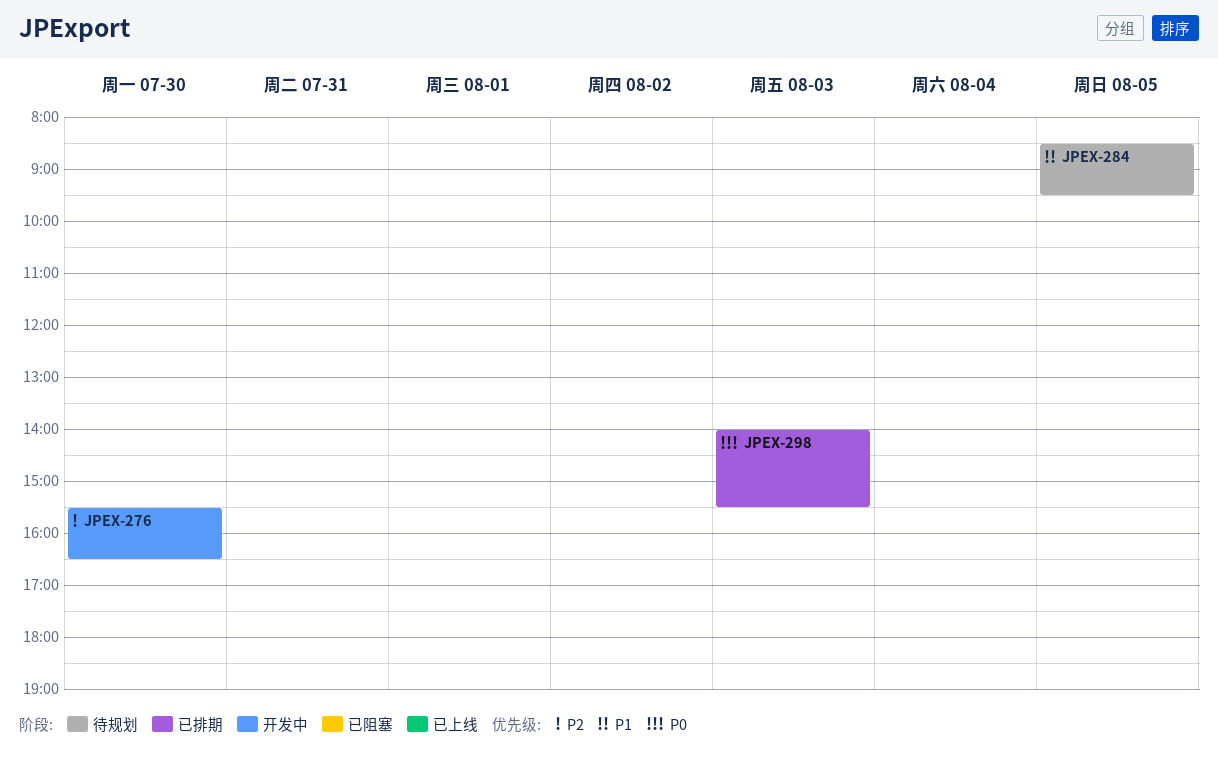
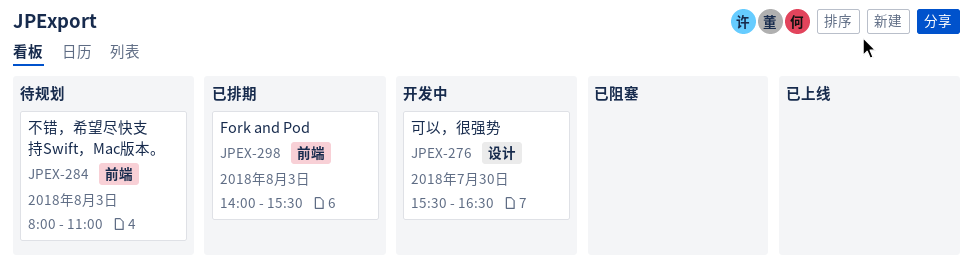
JPEX-284, day: Aug 5 -> Aug 3
JPEX-284, begins: 08:30 -> 08:00
JPEX-284, ends: 09:30 -> 11:00

